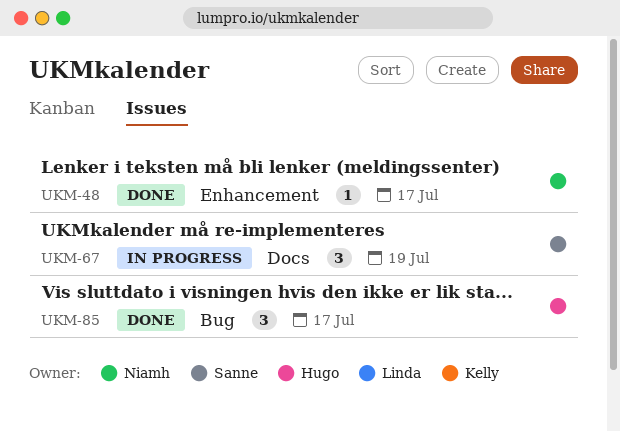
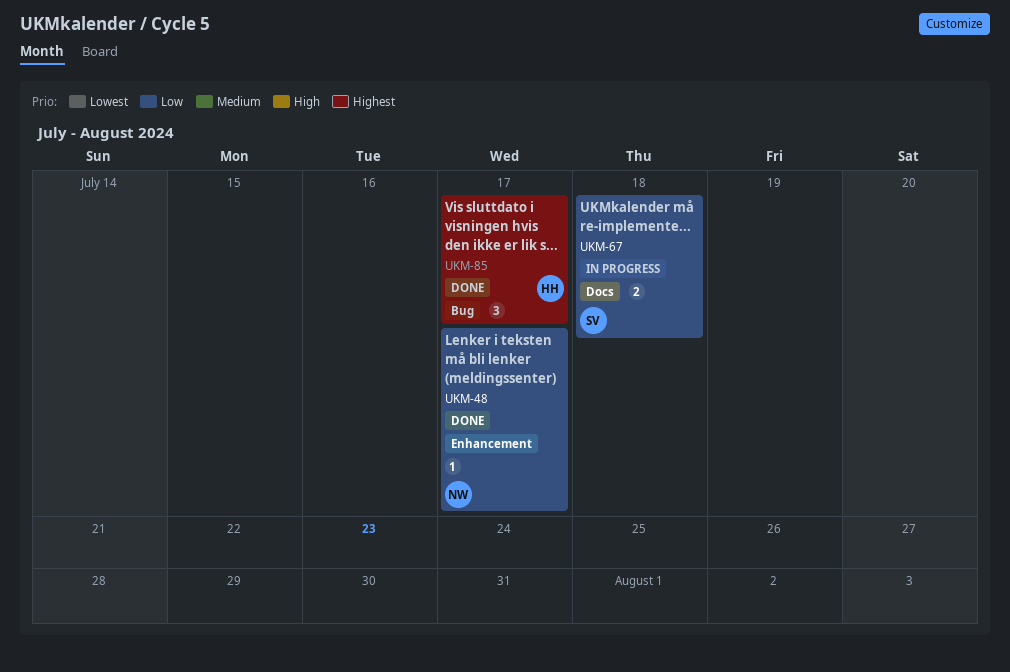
UKM-67, estimate: 3 -> 2
UKM-67, due: Jul 19 -> Jul 18

